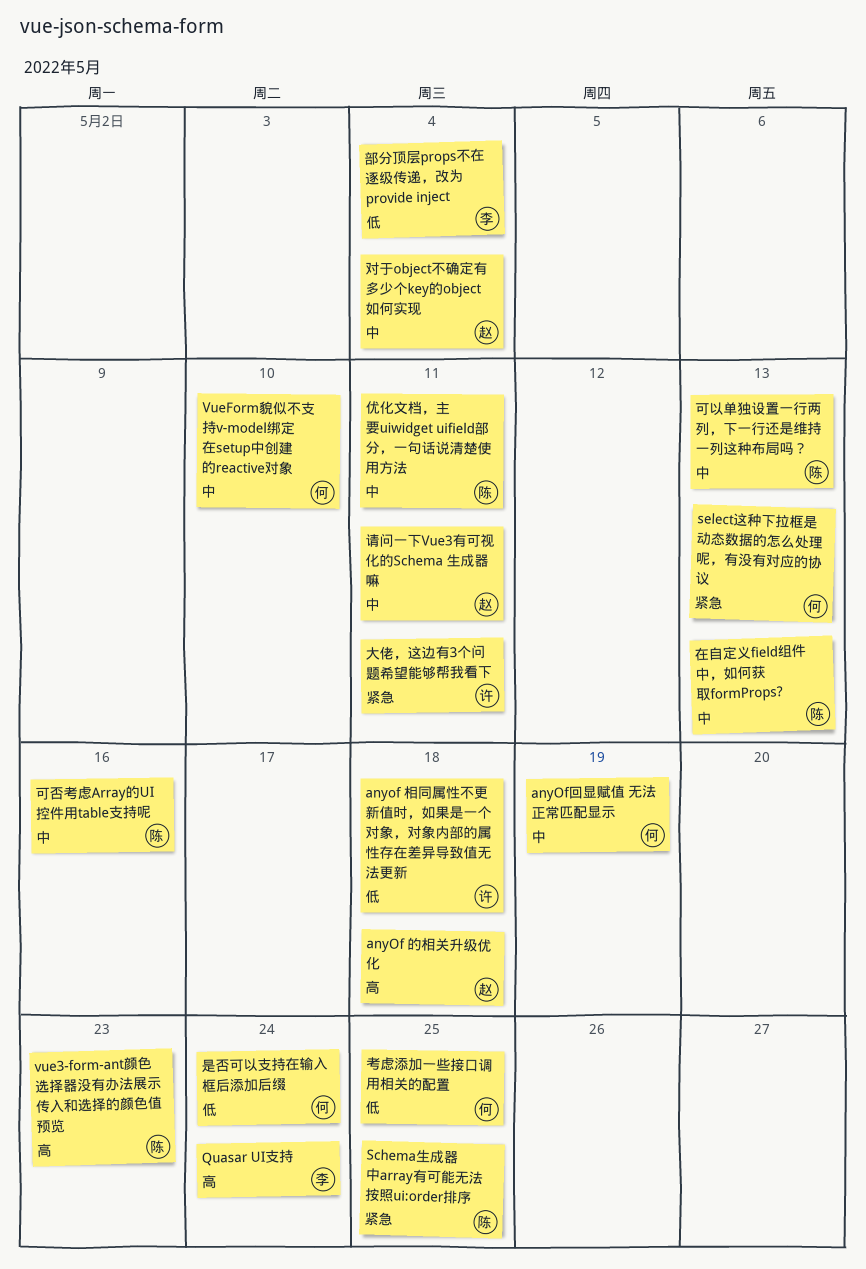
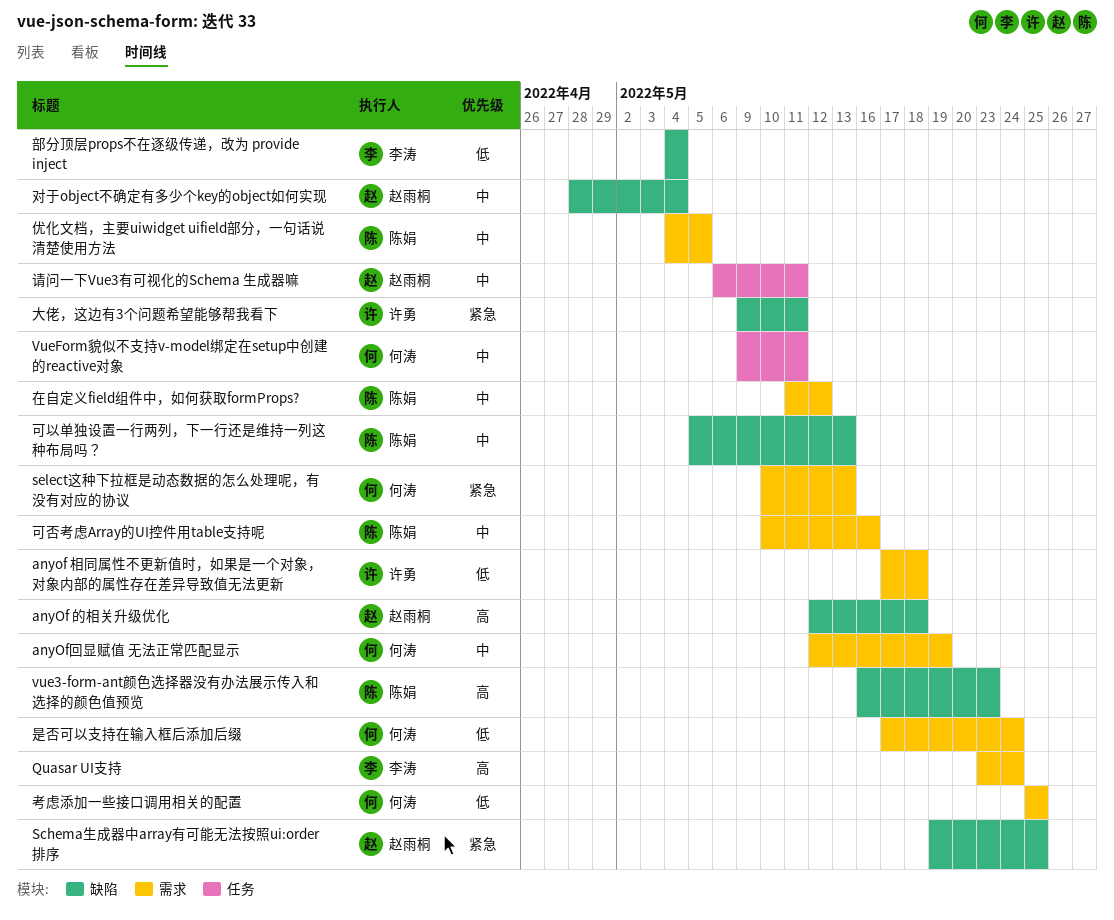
Schema生成器中array有可能无法按照ui:order排序, owner: 陈娟 -> 赵雨桐
VueForm貌似不支持v-model绑定在setup中创建的reactive对象, due: May 10 -> May 11
优化文档，主要uiwidget uifield部分，一句话说清楚使用方法, due: May 11 -> May 5
在自定义field组件中，如何获取formProps?, due: May 13 -> May 12

